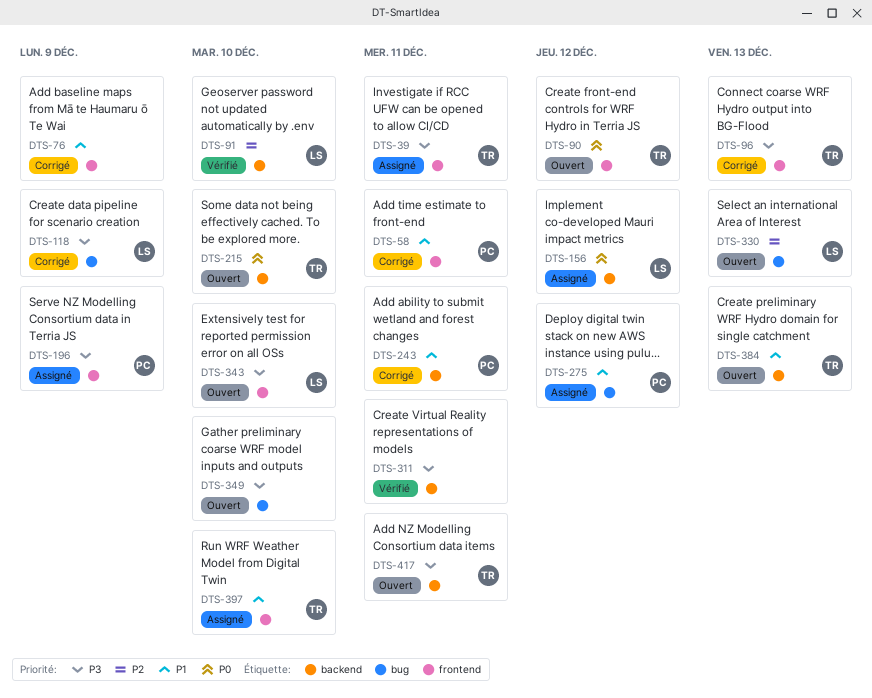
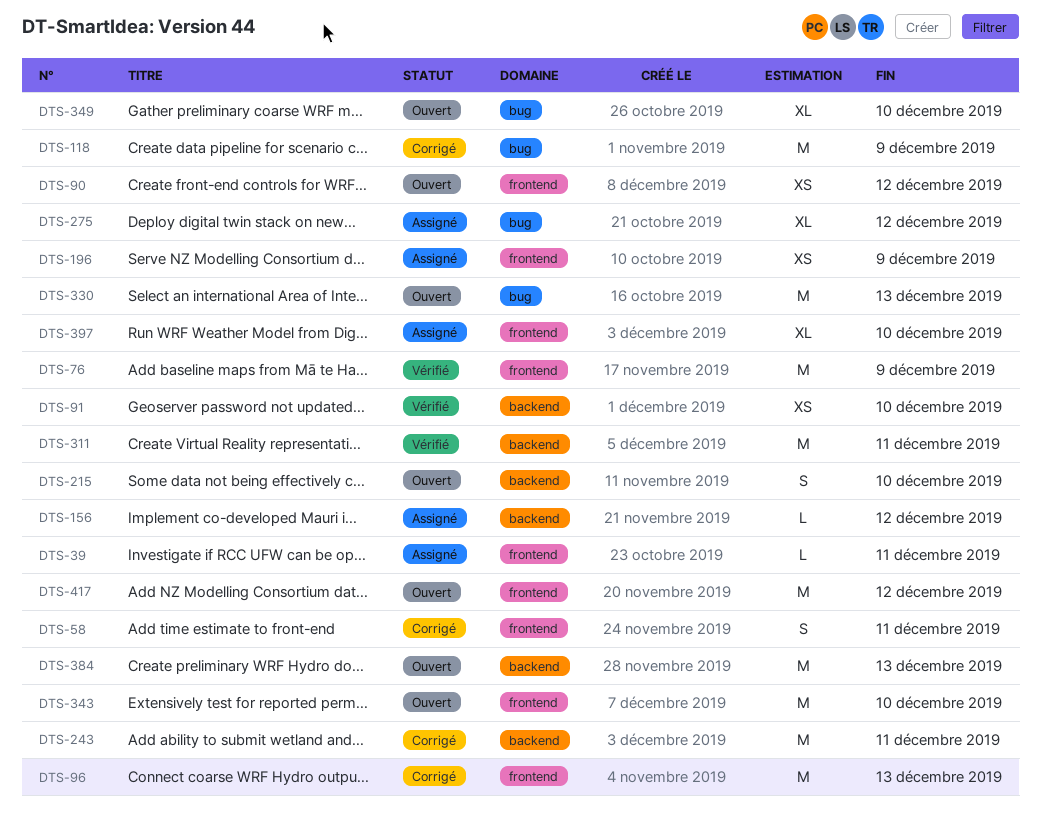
DTS-76, status: Corrigé -> Vérifié
DTS-417, label: backend -> frontend
DTS-417, due: Dec 11 -> Dec 12

